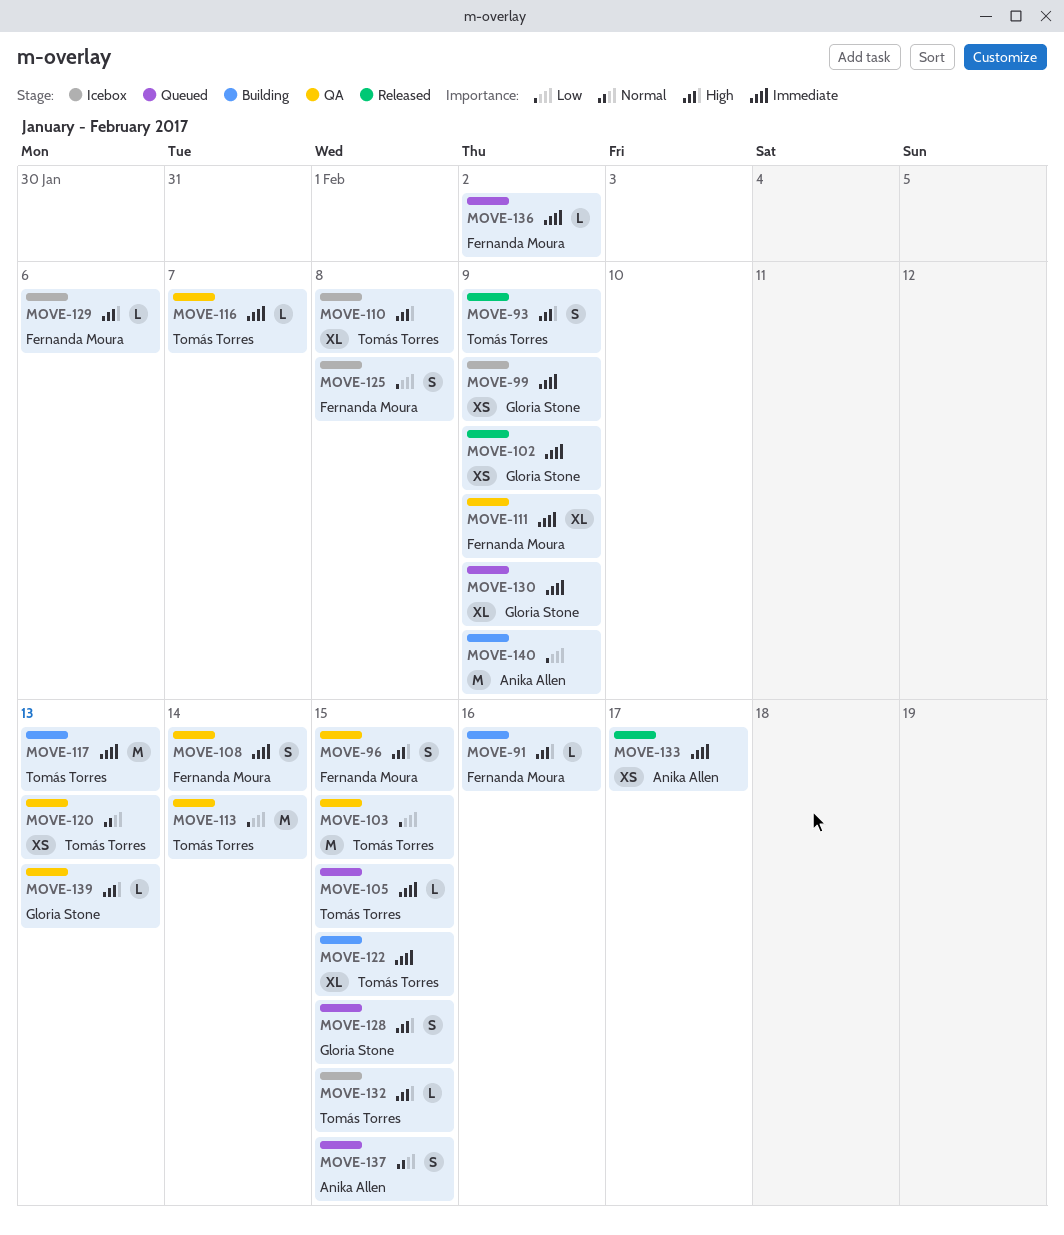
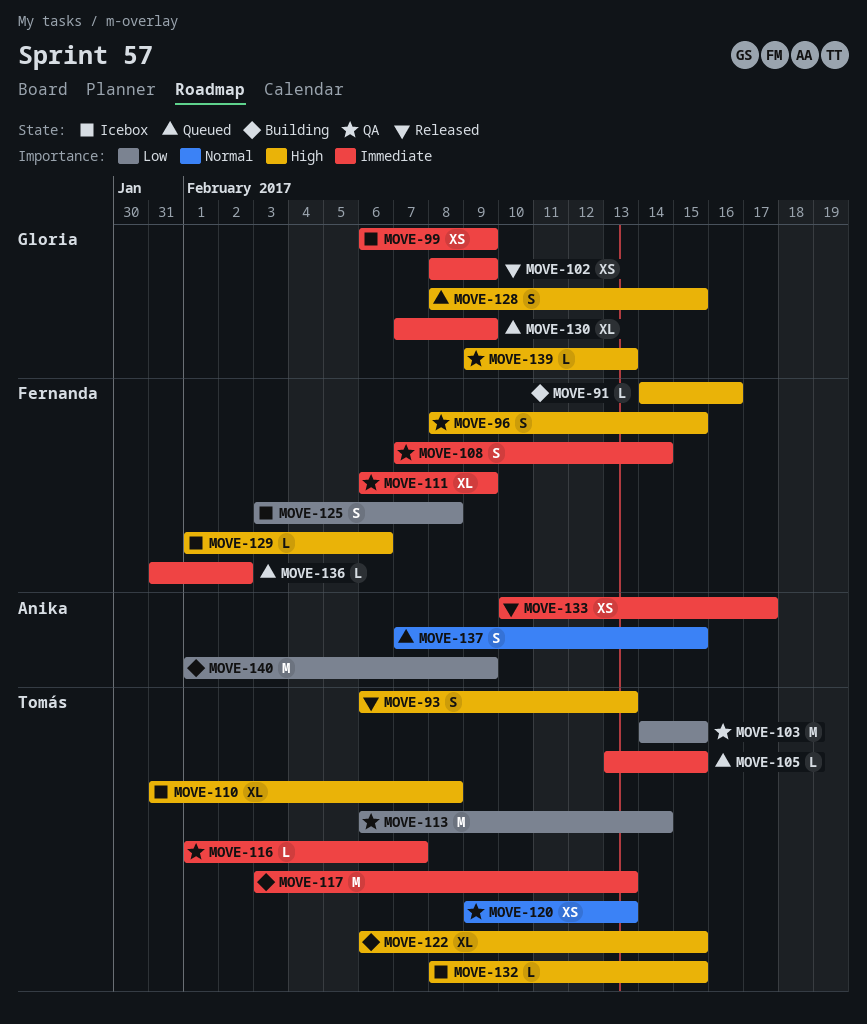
MOVE-93, due: Feb 9 -> Feb 13
MOVE-122, priority: Immediate -> High

